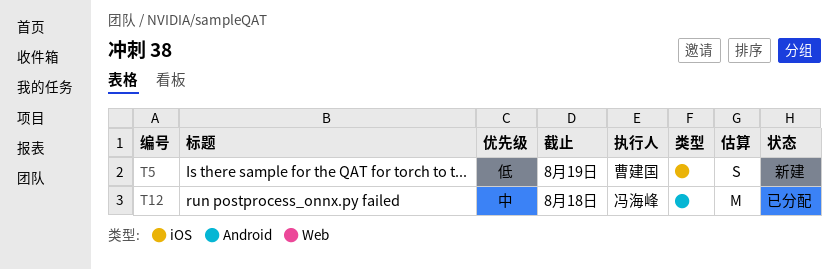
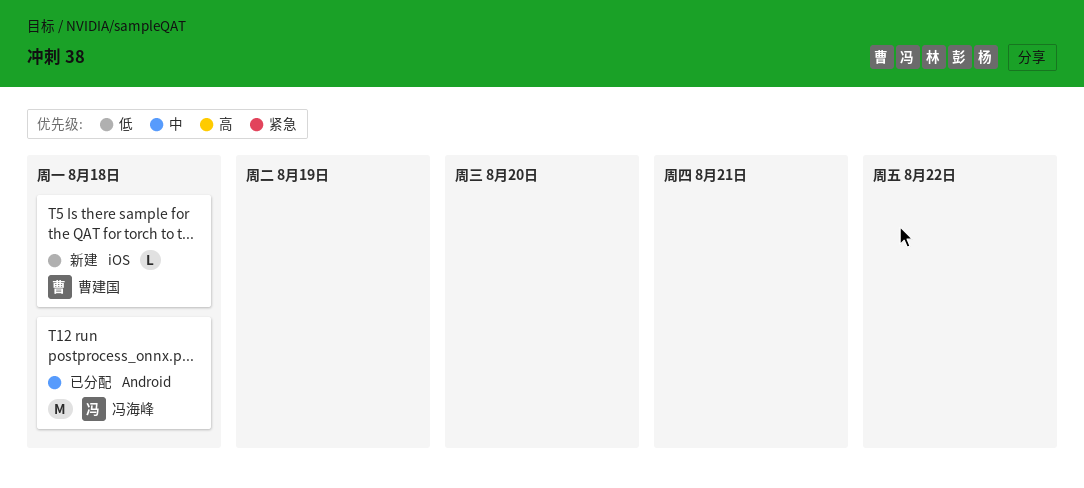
T5, estimate: S -> L
T5, due: Aug 19 -> Aug 18

